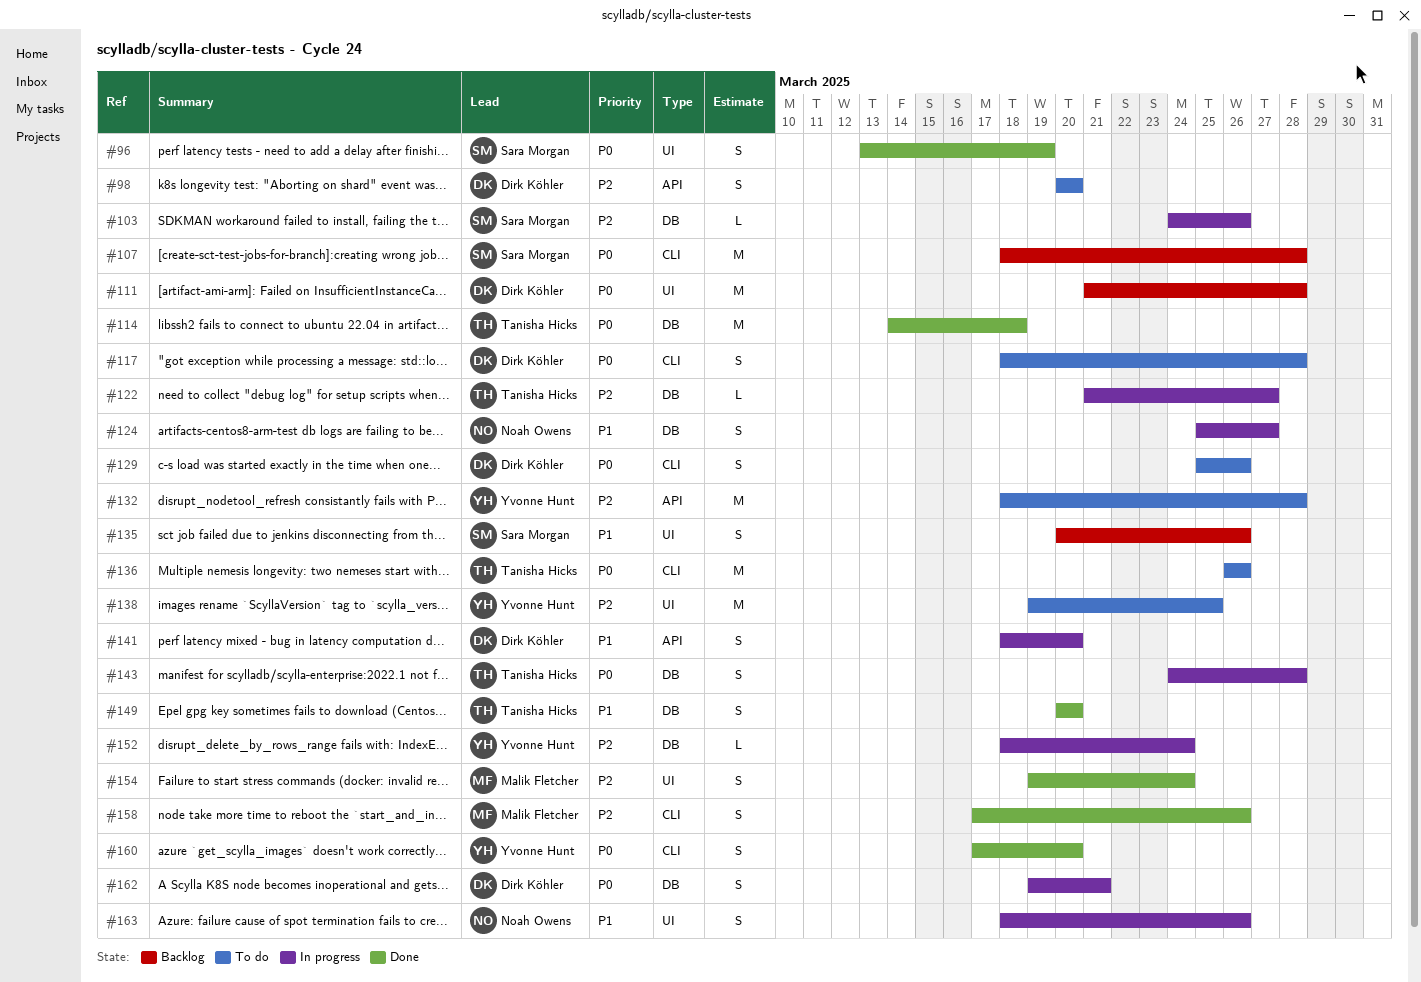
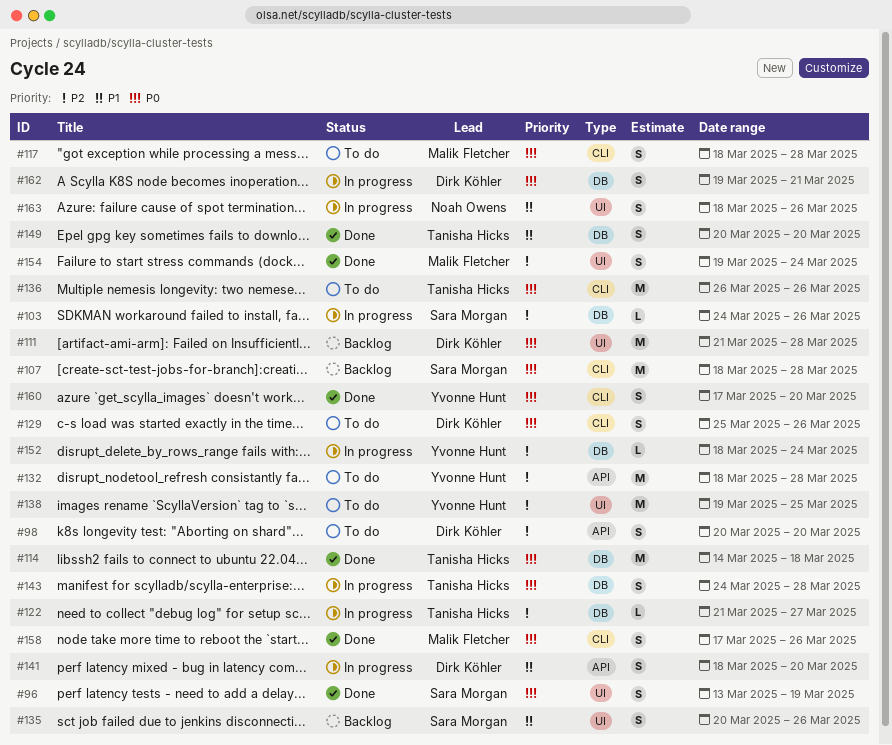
#117, owner: Dirk Köhler -> Malik Fletcher
#124: present -> none
#158, priority: P2 -> P0

